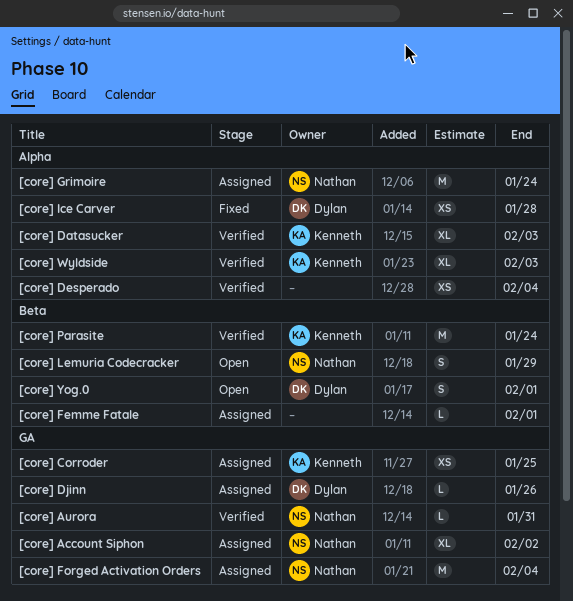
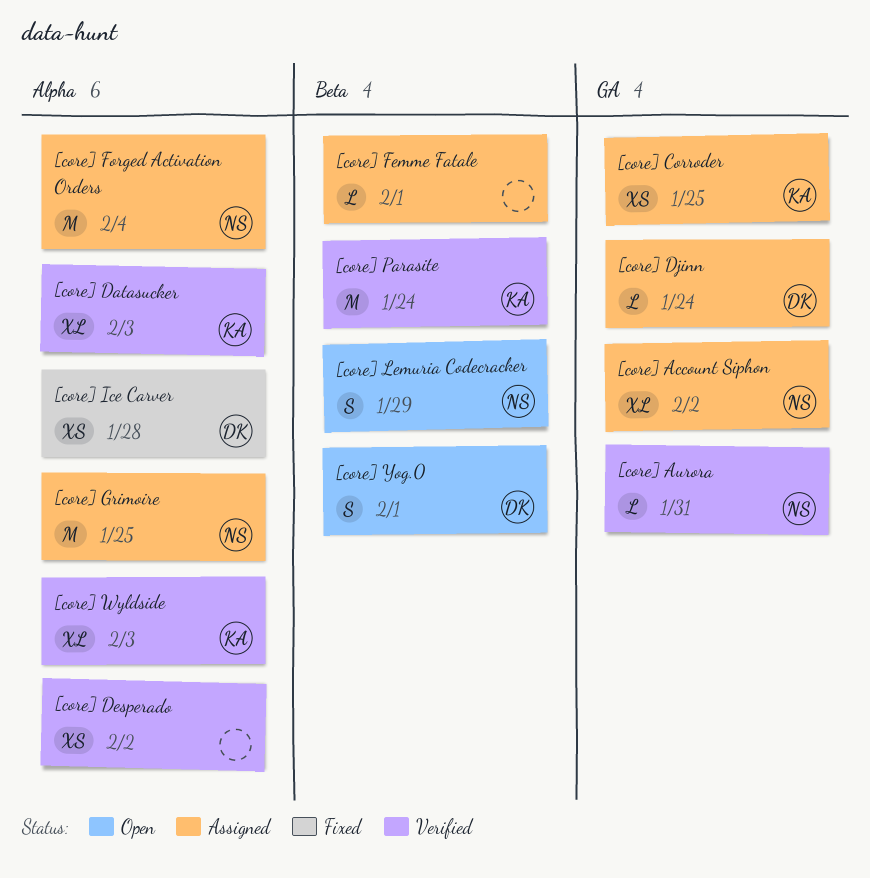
[core] Desperado, due: Feb 4 -> Feb 2
[core] Djinn, due: Jan 26 -> Jan 24
[core] Forged Activation Orders, label: GA -> Alpha
[core] Grimoire, due: Jan 24 -> Jan 25

